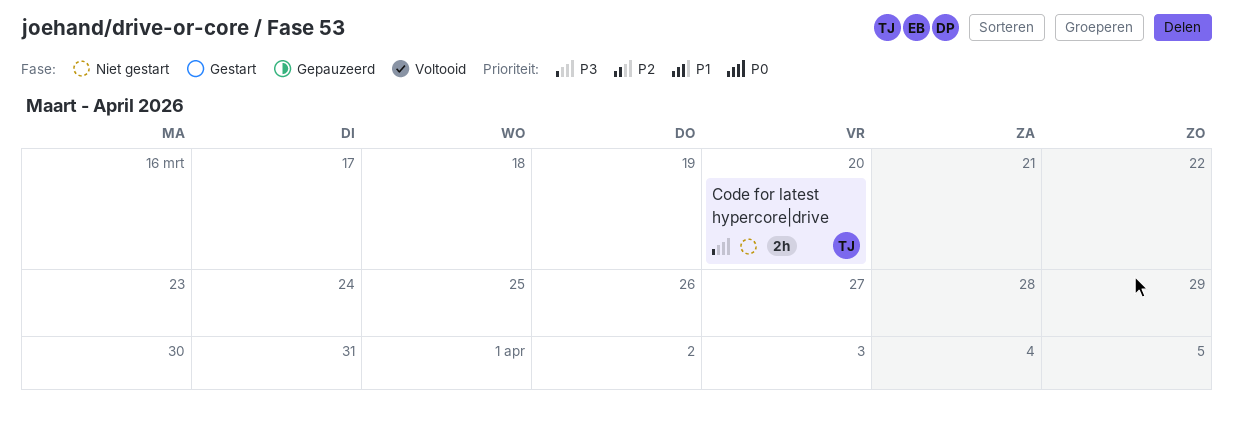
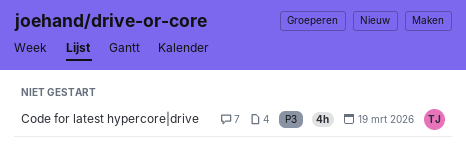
Code for latest hypercore|drive, estimate: 2h -> 4h
Code for latest hypercore|drive, due: Mar 20 -> Mar 19

